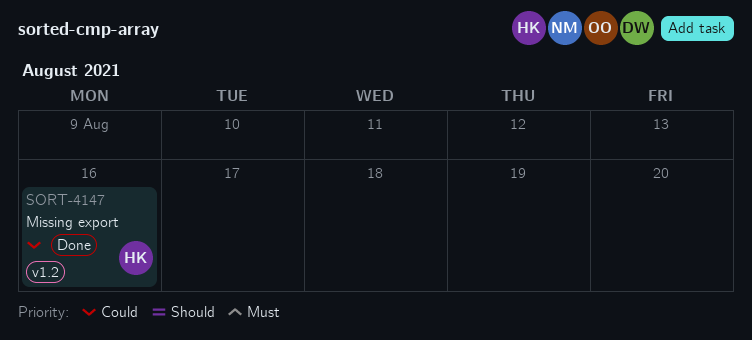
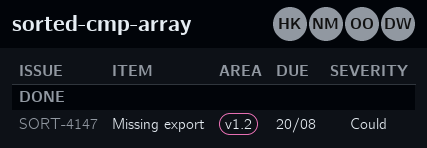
SORT-4147, due: Aug 16 -> Aug 20

